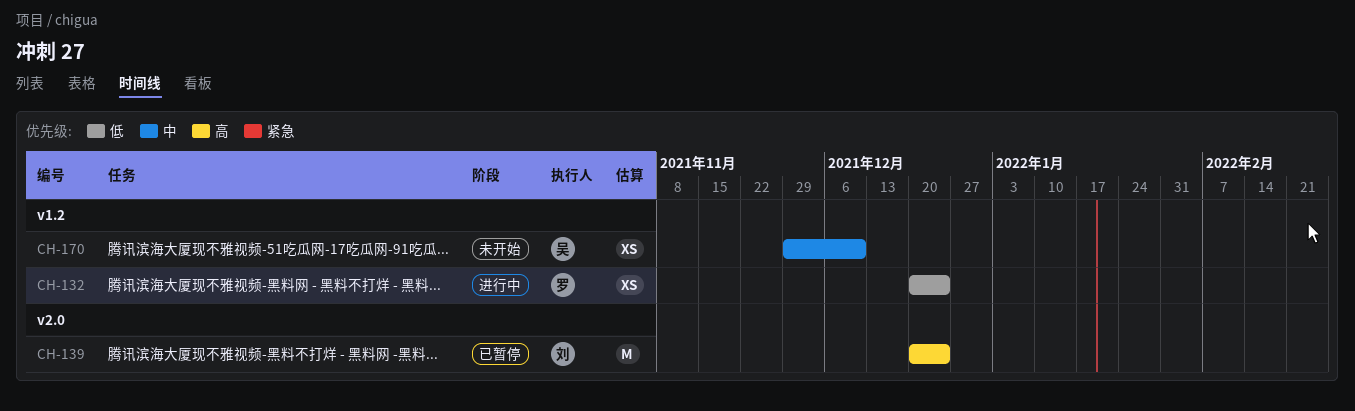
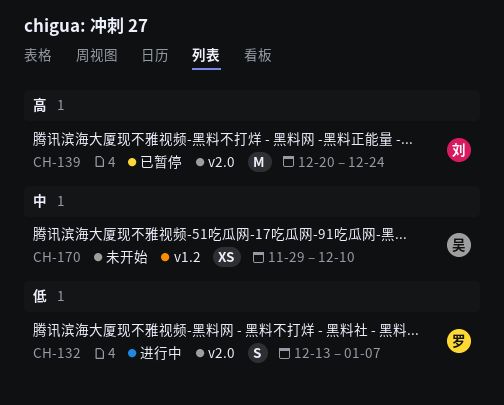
CH-132, label: v1.2 -> v2.0
CH-132, estimate: XS -> S
CH-132, start: Dec 20 -> Dec 13
CH-132, due: Dec 24 -> Jan 7

